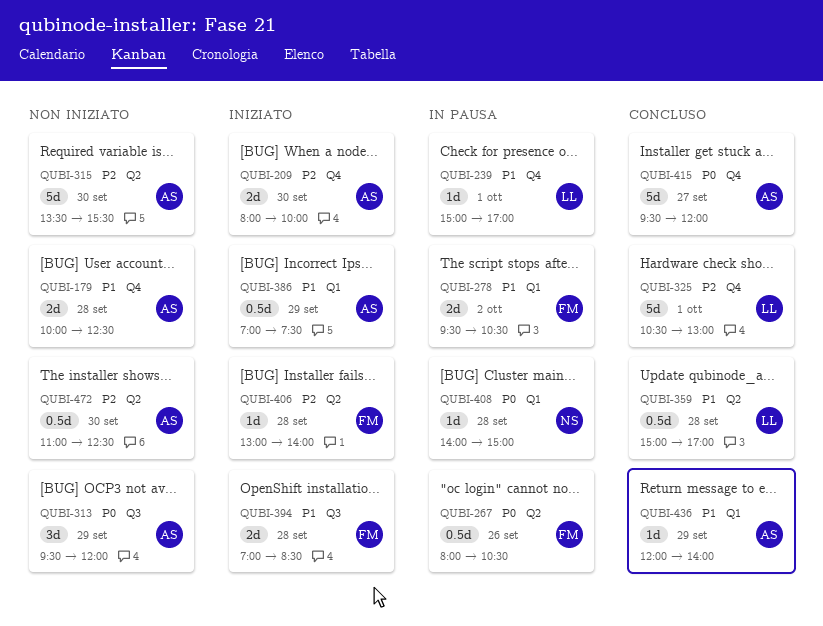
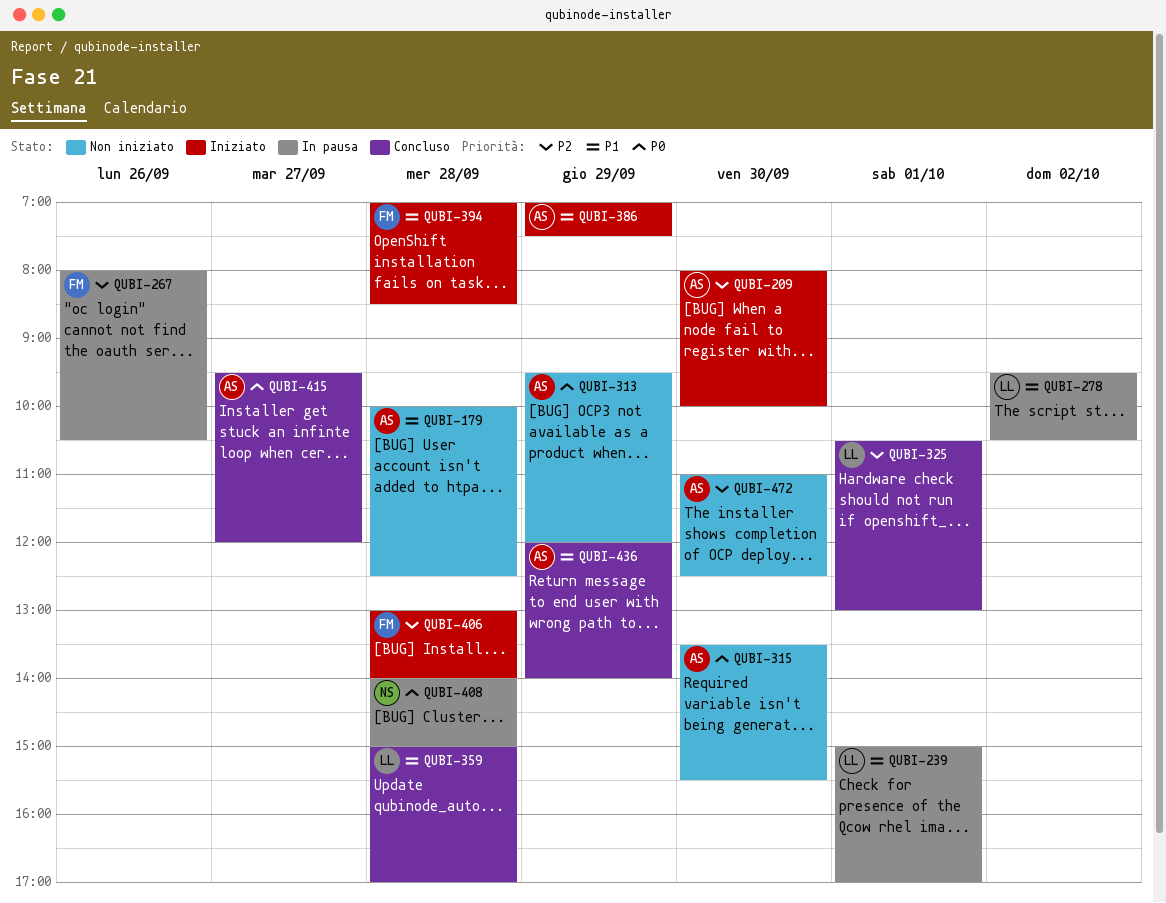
QUBI-267, priority: P0 -> P2
QUBI-278, owner: FM -> LL
QUBI-315, priority: P2 -> P0

